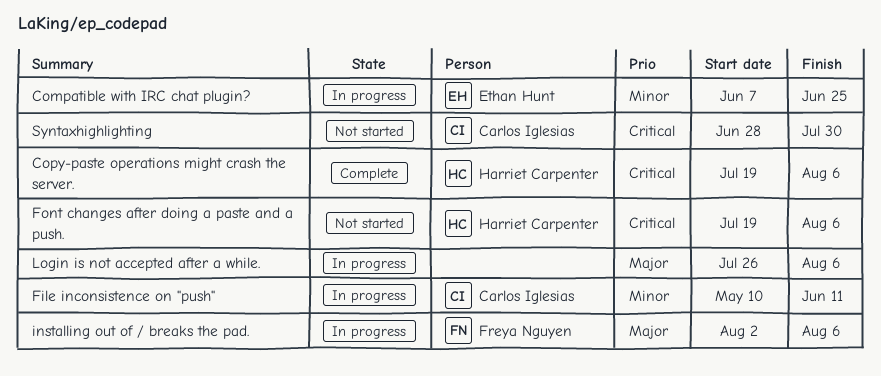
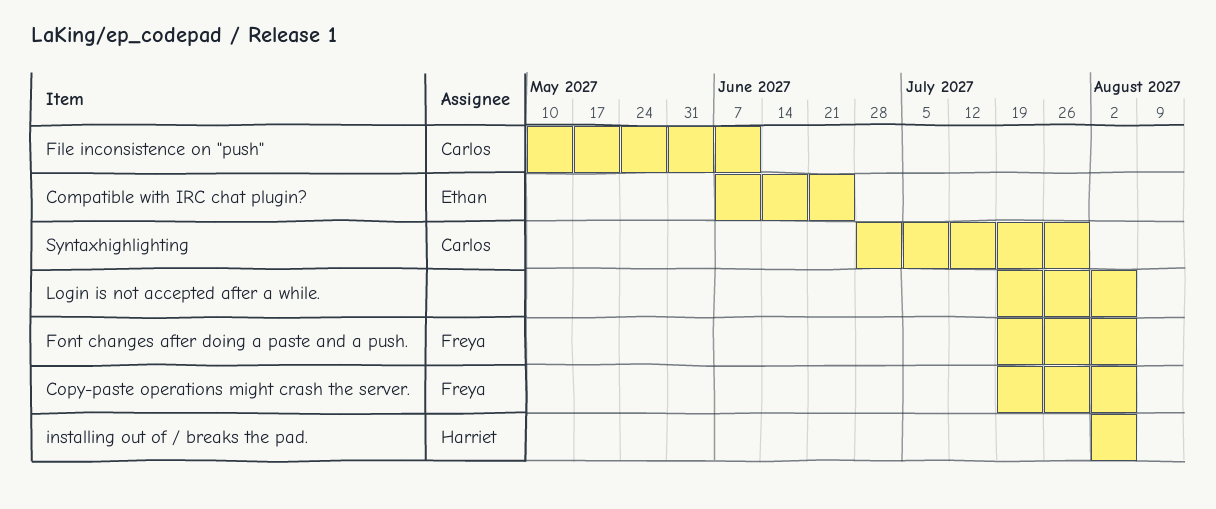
Copy-paste operations might crash the server., owner: Harriet Carpenter -> Freya Nguyen
Font changes after doing a paste and a push., owner: Harriet Carpenter -> Freya Nguyen
installing out of / breaks the pad., owner: Freya Nguyen -> Harriet Carpenter
Login is not accepted after a while., start: Jul 26 -> Jul 19

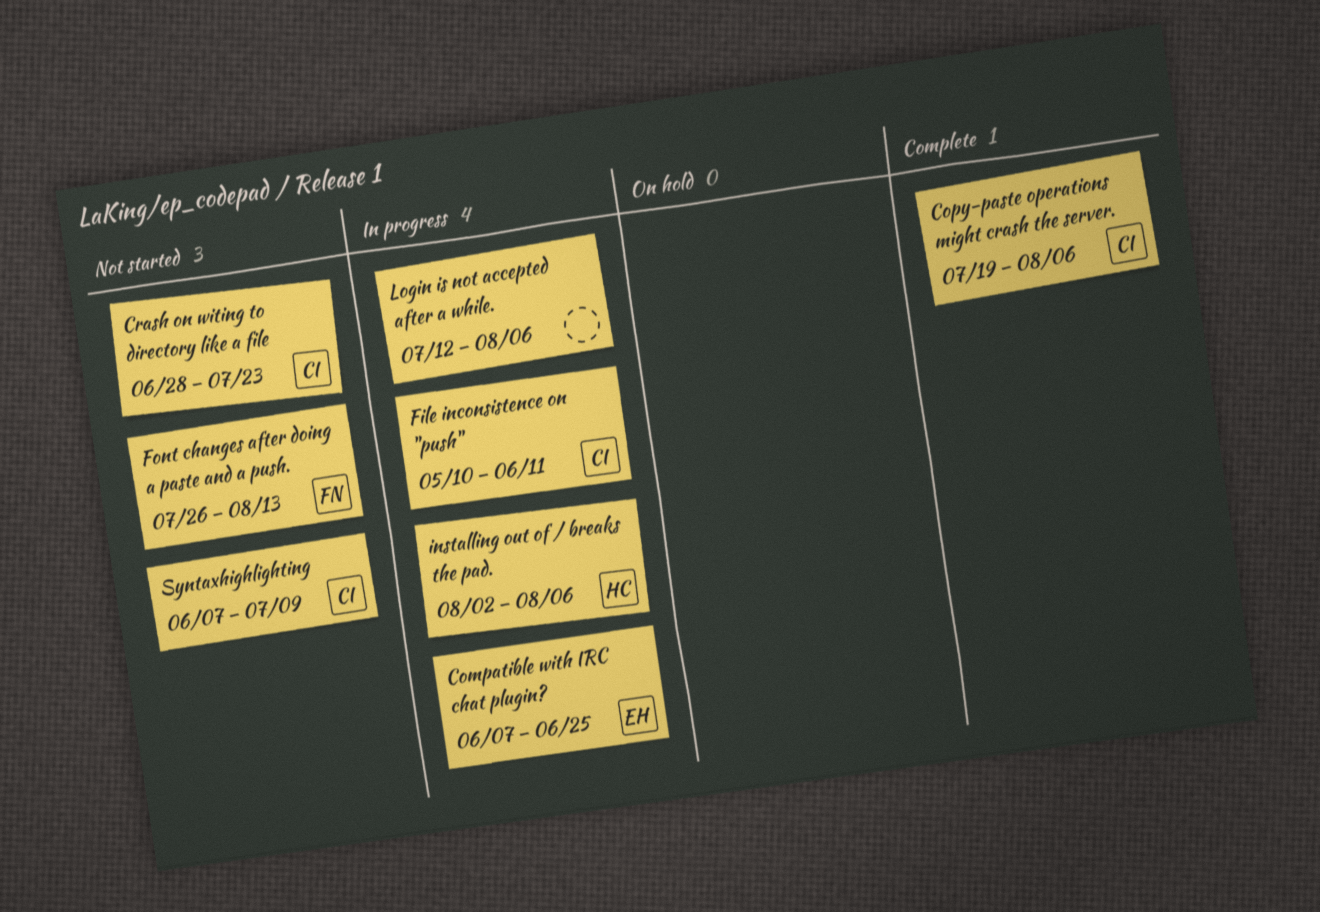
Copy-paste operations might crash the server., owner: Freya -> Carlos
Crash on witing to directory like a file: none -> present
Font changes after doing a paste and a push., start: Jul 19 -> Jul 26
Font changes after doing a paste and a push., due: Aug 6 -> Aug 13
Login is not accepted after a while., start: Jul 19 -> Jul 12
Syntaxhighlighting, start: Jun 28 -> Jun 7
Syntaxhighlighting, due: Jul 30 -> Jul 9

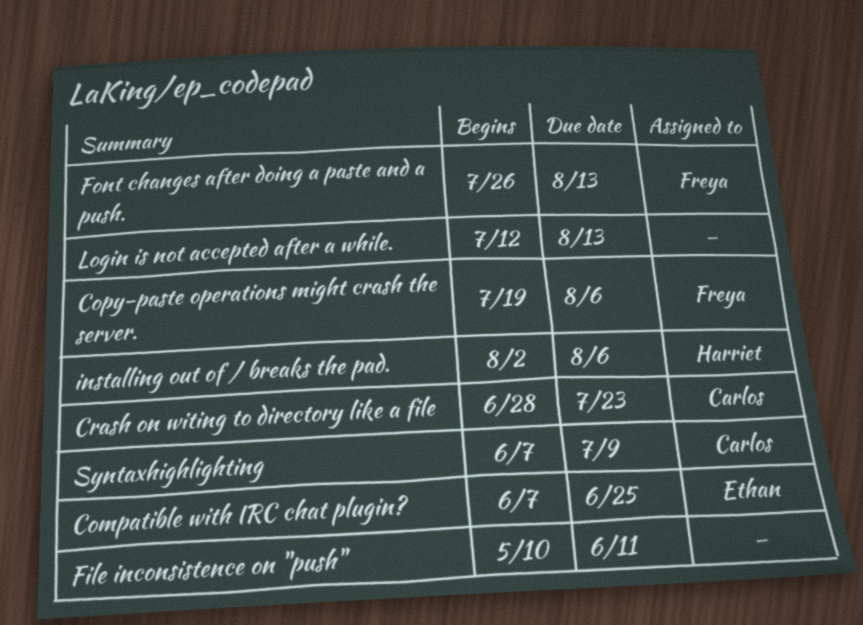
Copy-paste operations might crash the server., owner: Carlos -> Freya
File inconsistence on "push", owner: Carlos -> none
Login is not accepted after a while., due: Aug 6 -> Aug 13

